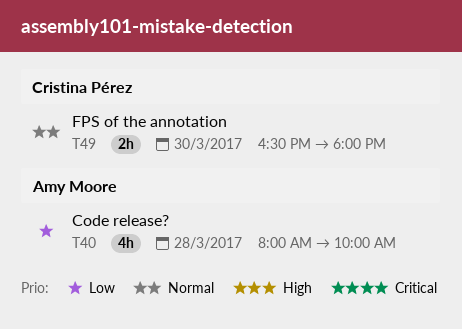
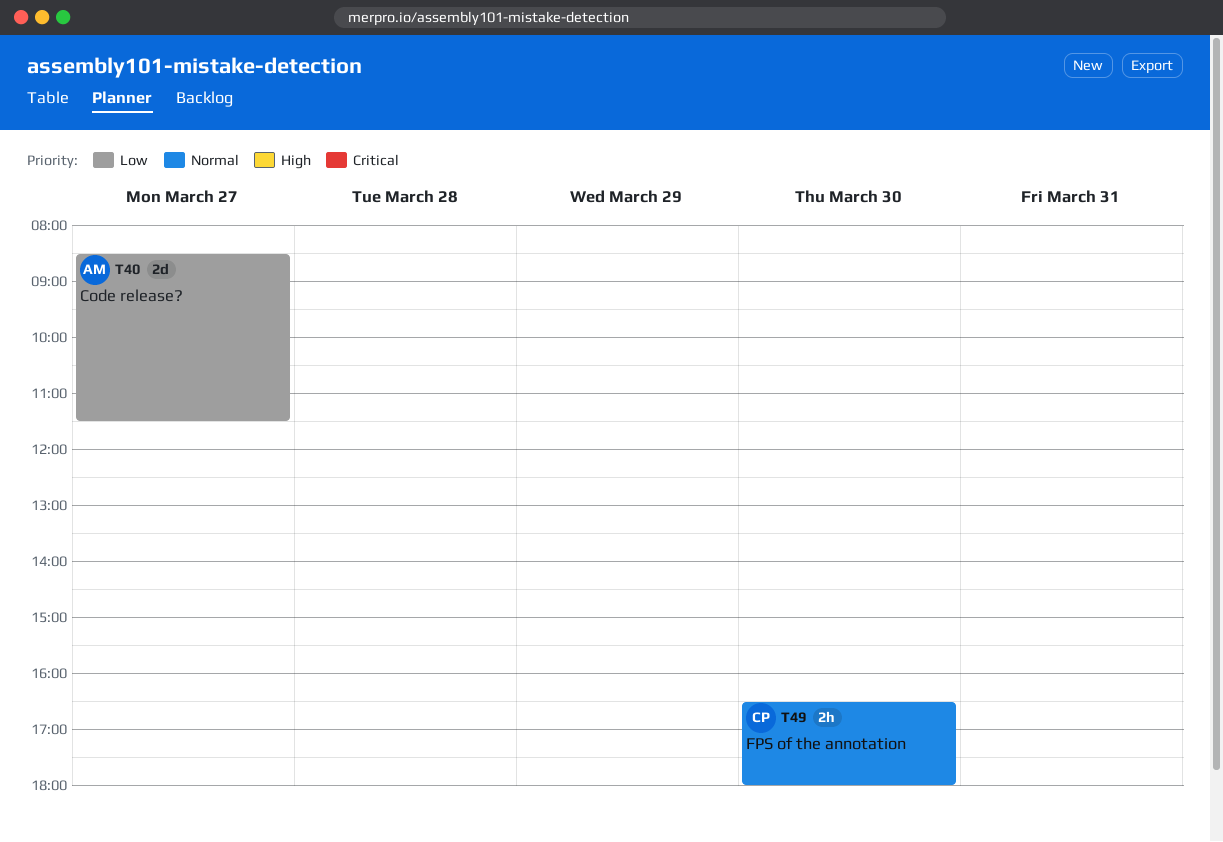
T40, estimate: 4h -> 2d
T40, day: Mar 28 -> Mar 27
T40, begins: 08:00 -> 08:30
T40, ends: 10:00 -> 11:30

